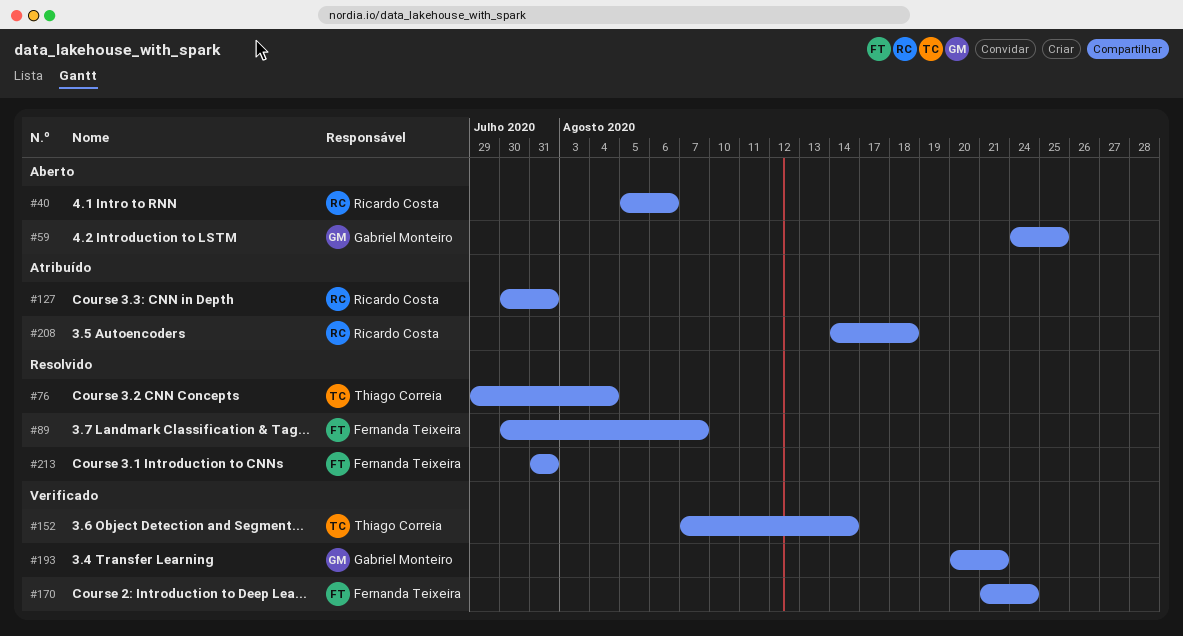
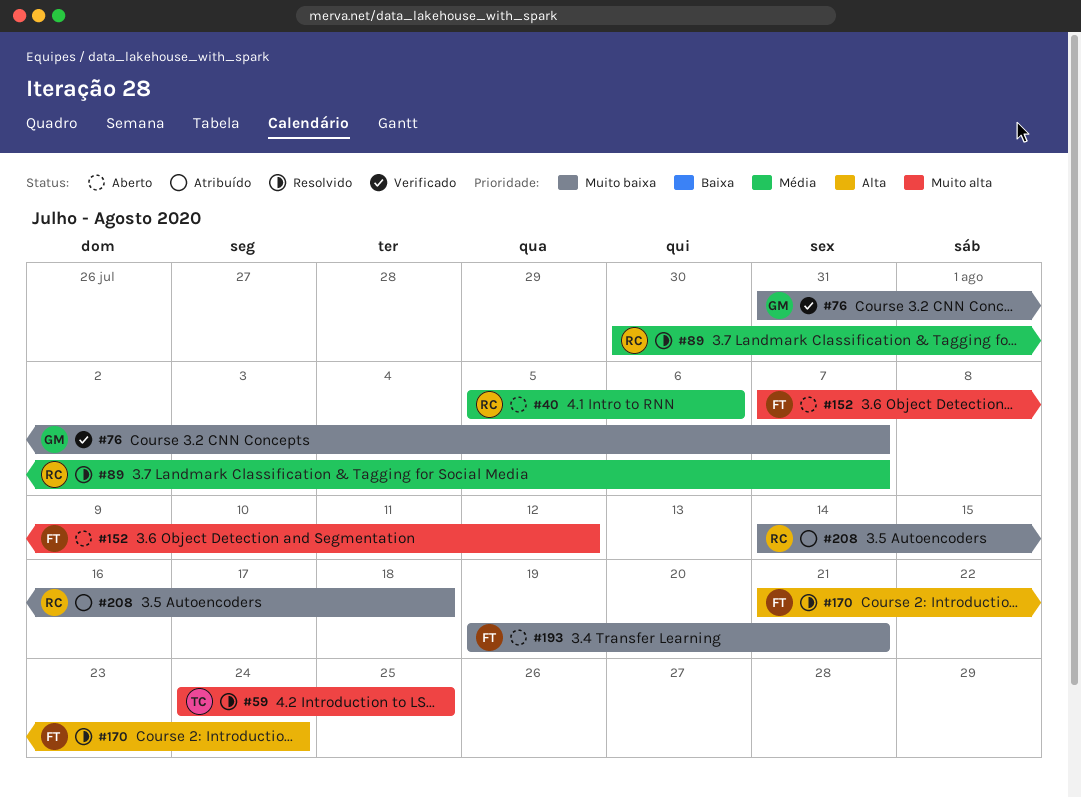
#59, status: Aberto -> Resolvido
#59, owner: Gabriel Monteiro -> Thiago Correia
#76, status: Resolvido -> Verificado
#76, owner: Thiago Correia -> Gabriel Monteiro
#76, start: Jul 29 -> Jul 31
#76, due: Aug 4 -> Aug 7
#89, owner: Fernanda Teixeira -> Ricardo Costa
#127: present -> none
#152, status: Verificado -> Aberto
#152, owner: Thiago Correia -> Fernanda Teixeira
#152, due: Aug 14 -> Aug 12
#170, status: Verificado -> Resolvido
#193, status: Verificado -> Aberto
#193, owner: Gabriel Monteiro -> Fernanda Teixeira
#193, start: Aug 20 -> Aug 19
#213: present -> none

